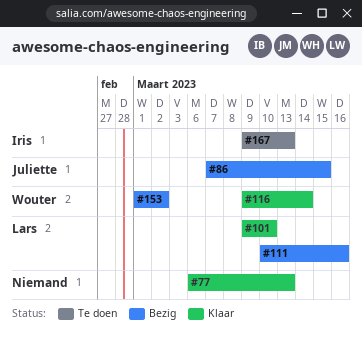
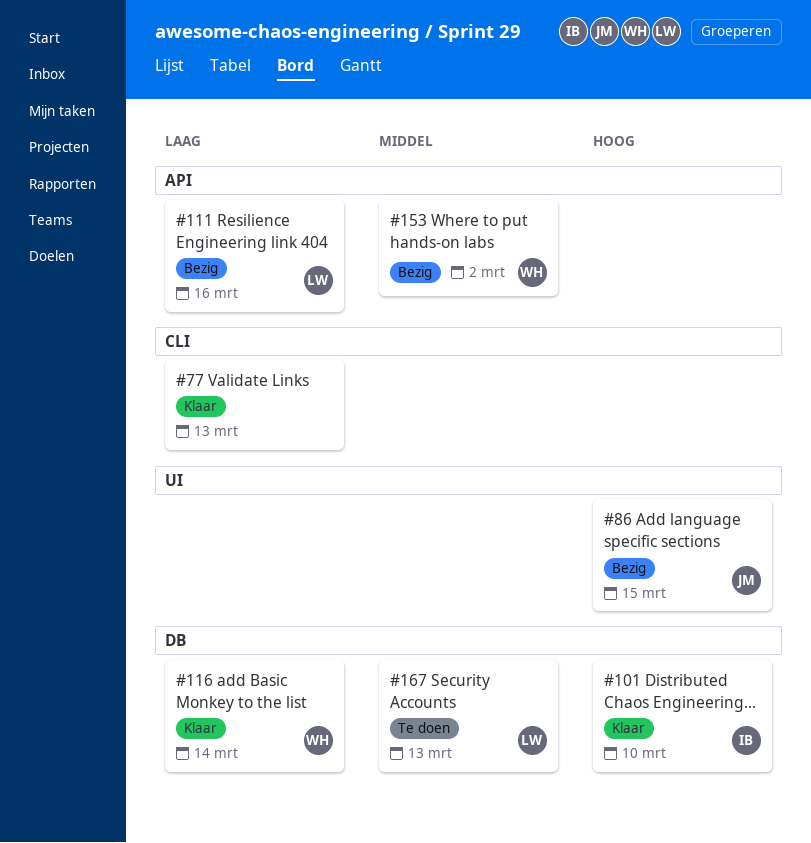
#101, owner: Lars -> Iris
#167, owner: Iris -> Lars

